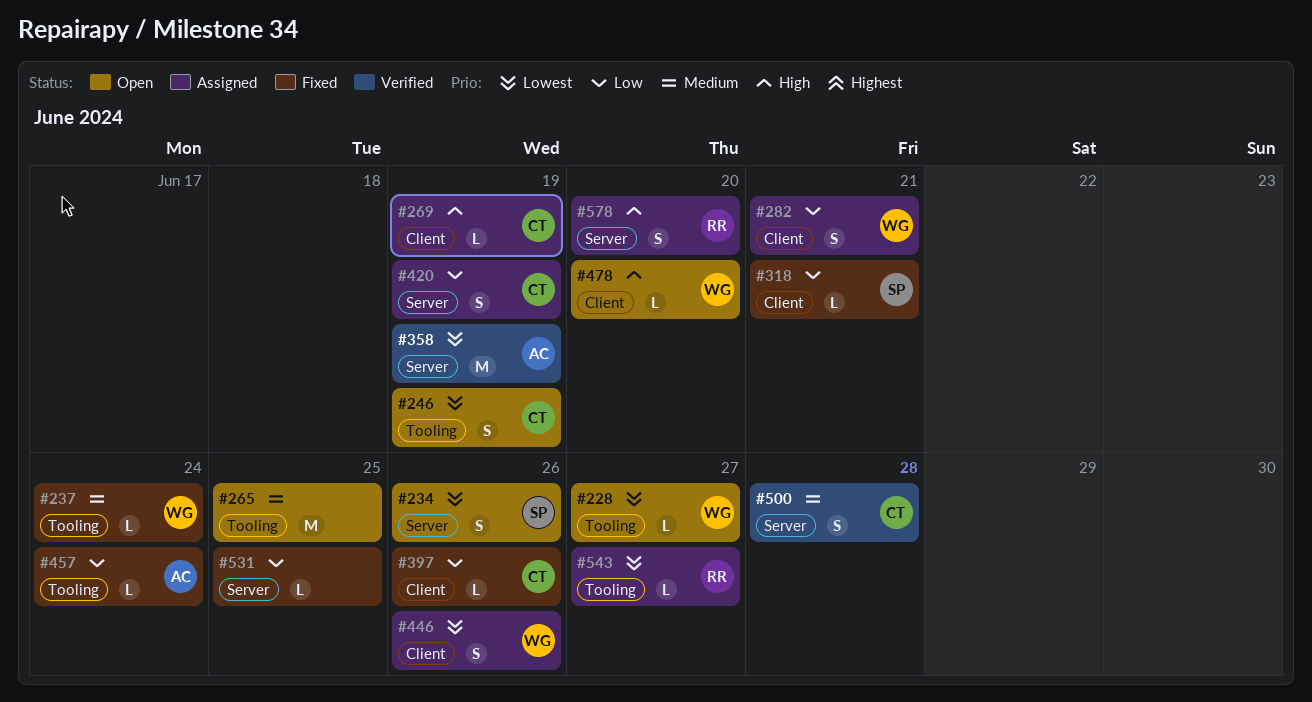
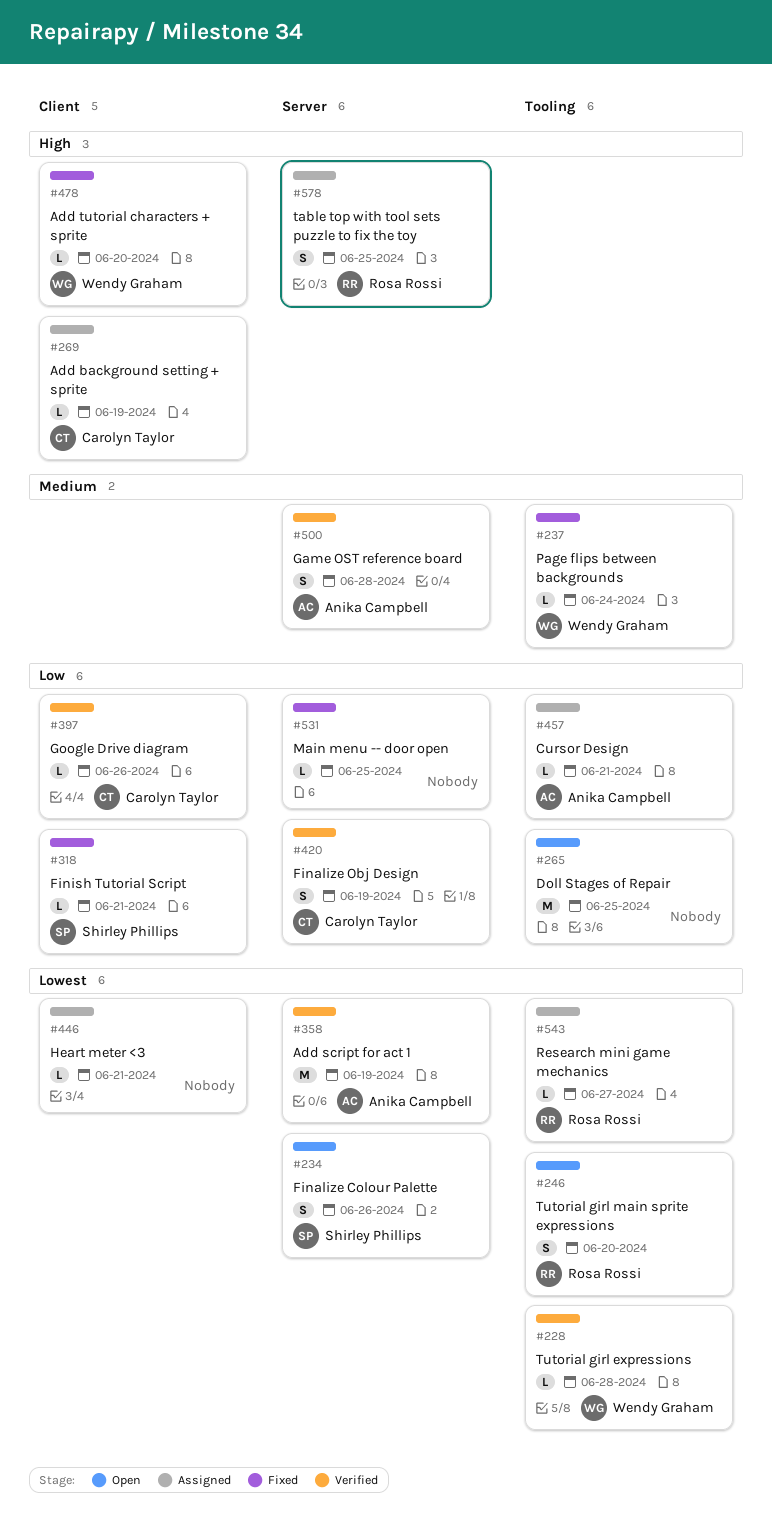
#228, status: Open -> Verified
#228, due: Jun 27 -> Jun 28
#246, owner: Carolyn Taylor -> Rosa Rossi
#246, due: Jun 19 -> Jun 20
#265, priority: Medium -> Low
#282: present -> none
#397, status: Fixed -> Verified
#420, status: Assigned -> Verified
#446, owner: Wendy Graham -> none
#446, estimate: S -> L
#446, due: Jun 26 -> Jun 21
#457, status: Fixed -> Assigned
#457, due: Jun 24 -> Jun 21
#478, status: Open -> Fixed
#500, owner: Carolyn Taylor -> Anika Campbell
#578, due: Jun 20 -> Jun 25

